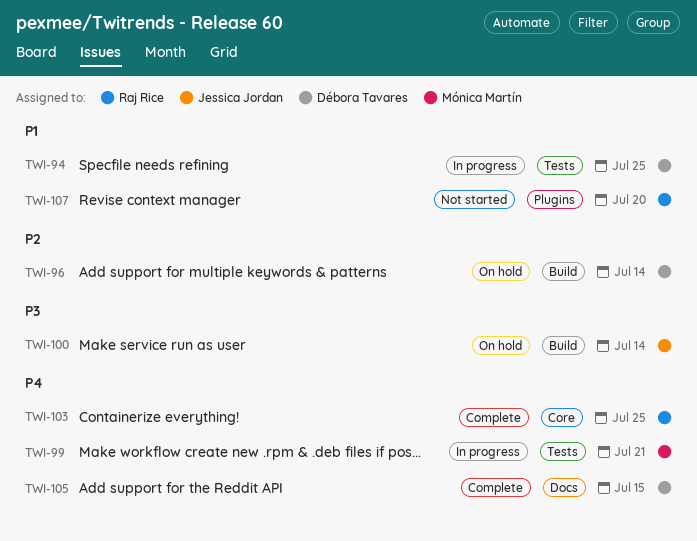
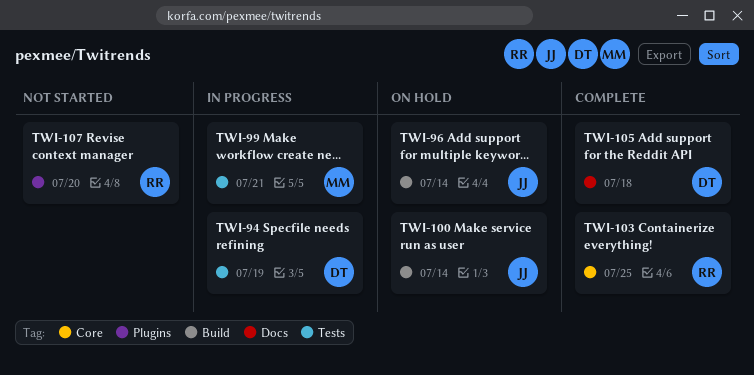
TWI-94, due: Jul 25 -> Jul 19
TWI-96, owner: Débora Tavares -> Jessica Jordan
TWI-105, due: Jul 15 -> Jul 18

